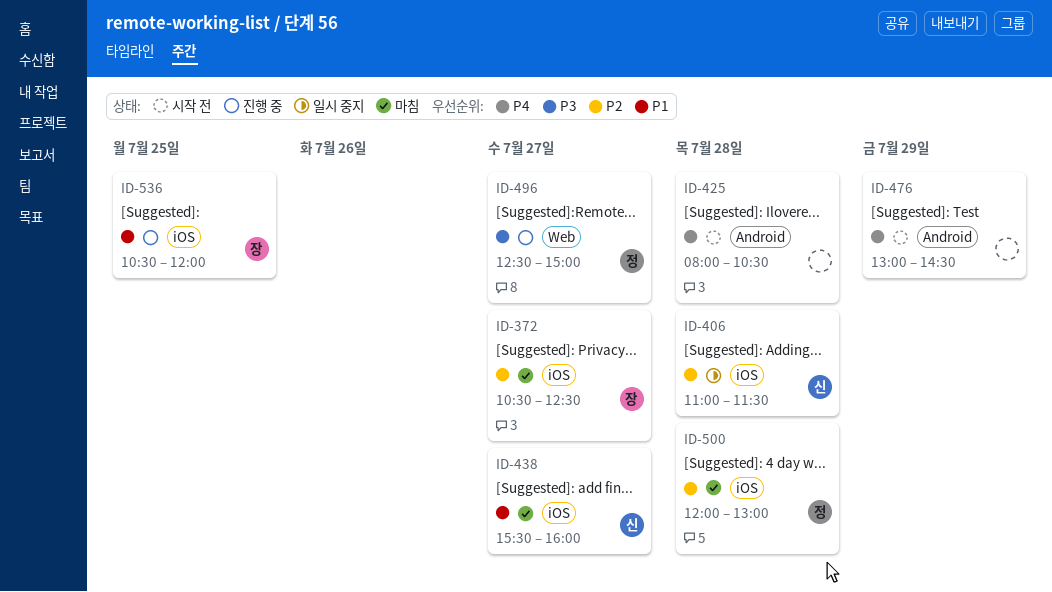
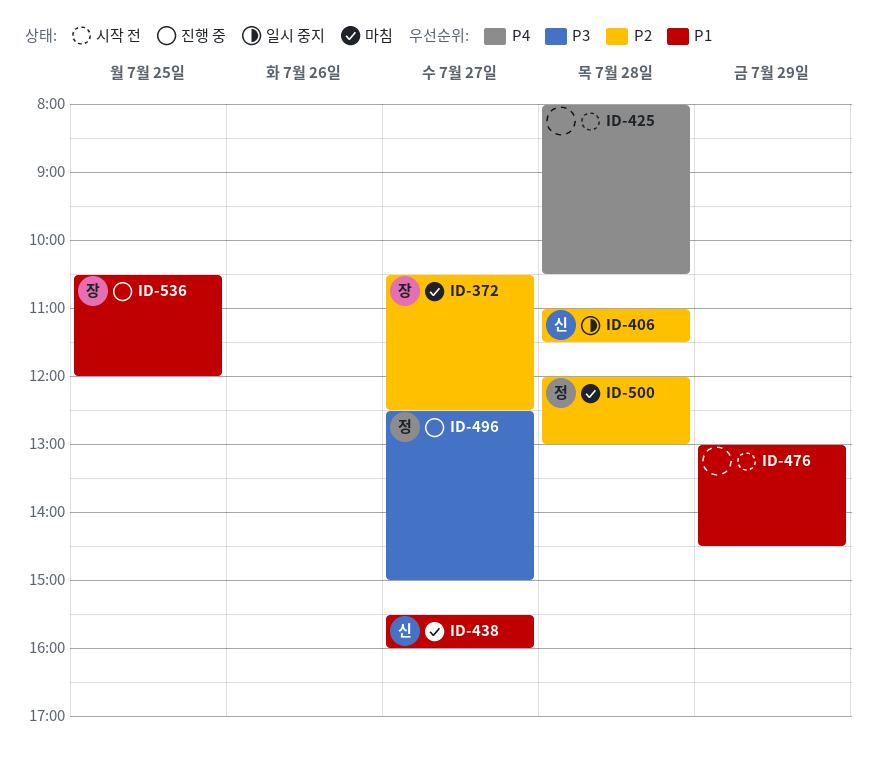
ID-476, priority: P4 -> P1

